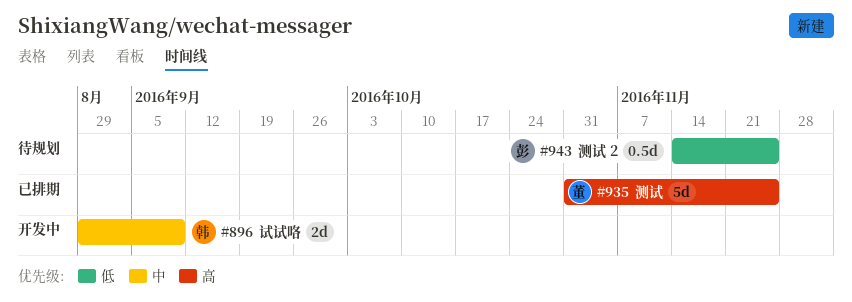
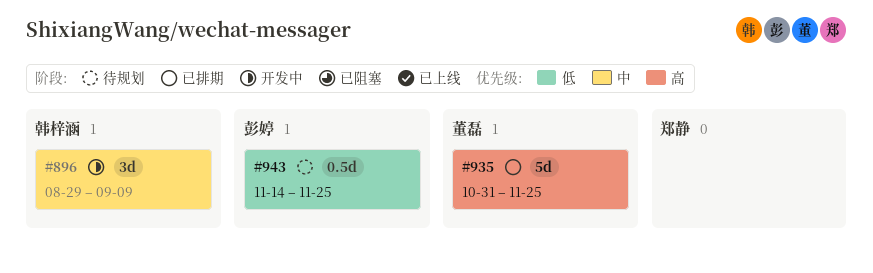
#896, estimate: 2d -> 3d

